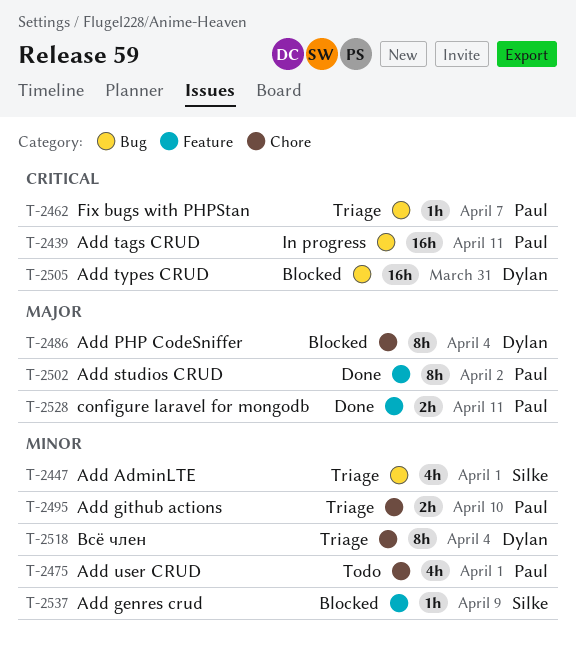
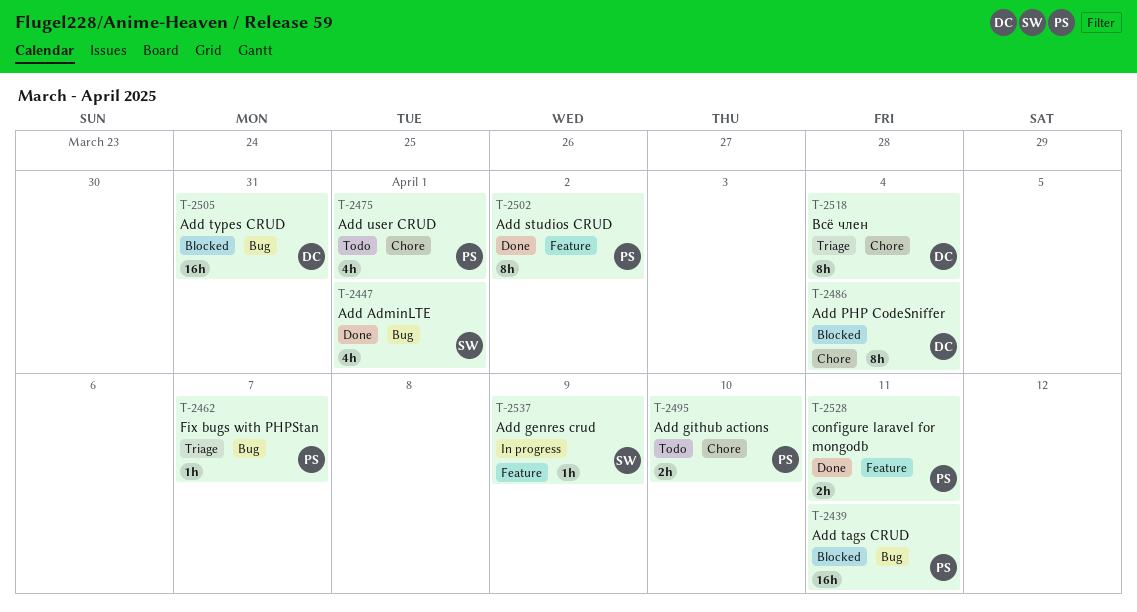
T-2439, status: In progress -> Blocked
T-2447, status: Triage -> Done
T-2495, status: Triage -> Todo
T-2537, status: Blocked -> In progress

